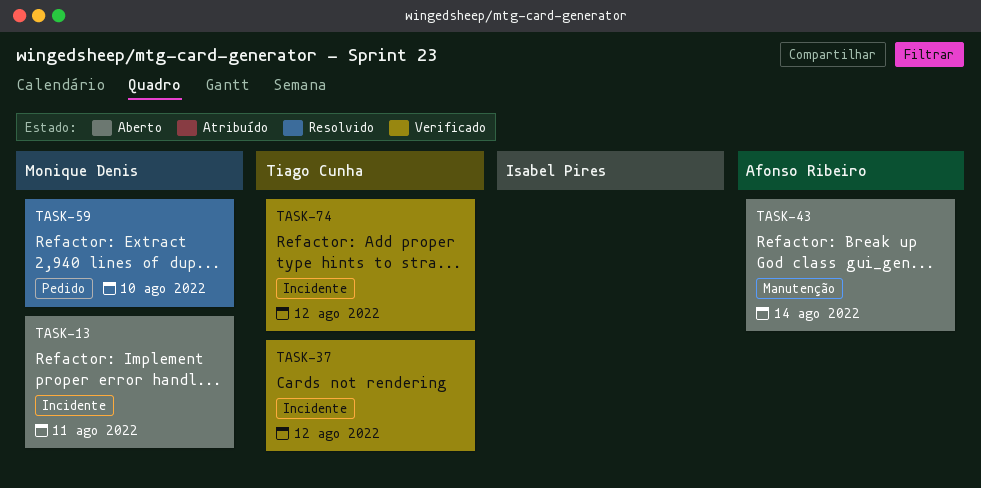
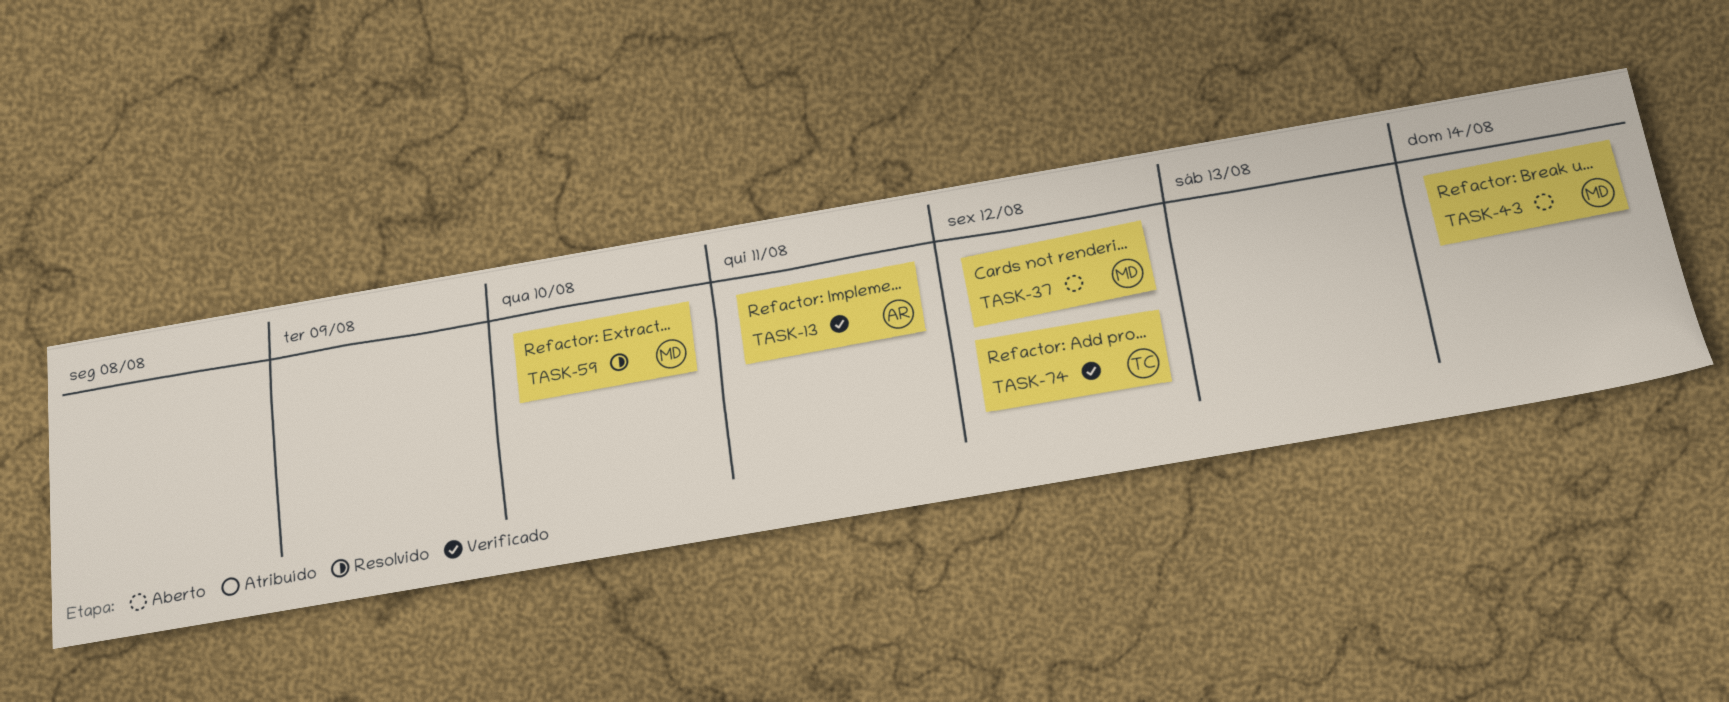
TASK-13, status: Aberto -> Verificado
TASK-13, owner: Monique Denis -> Afonso Ribeiro
TASK-37, status: Verificado -> Aberto
TASK-37, owner: Tiago Cunha -> Monique Denis
TASK-43, owner: Afonso Ribeiro -> Monique Denis

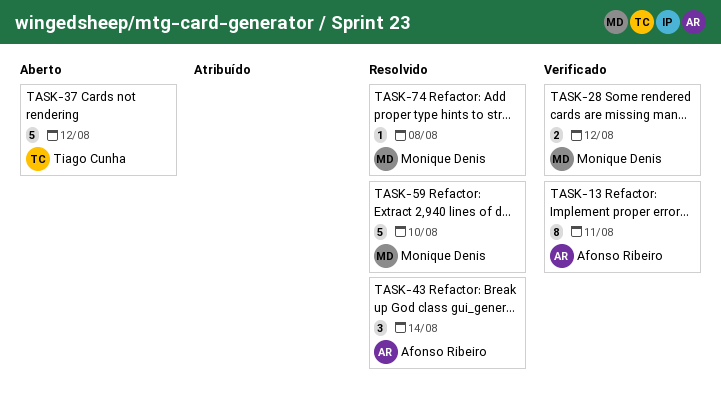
TASK-28: none -> present
TASK-37, owner: Monique Denis -> Tiago Cunha
TASK-43, status: Aberto -> Resolvido
TASK-43, owner: Monique Denis -> Afonso Ribeiro
TASK-74, status: Verificado -> Resolvido
TASK-74, owner: Tiago Cunha -> Monique Denis
TASK-74, due: Aug 12 -> Aug 8

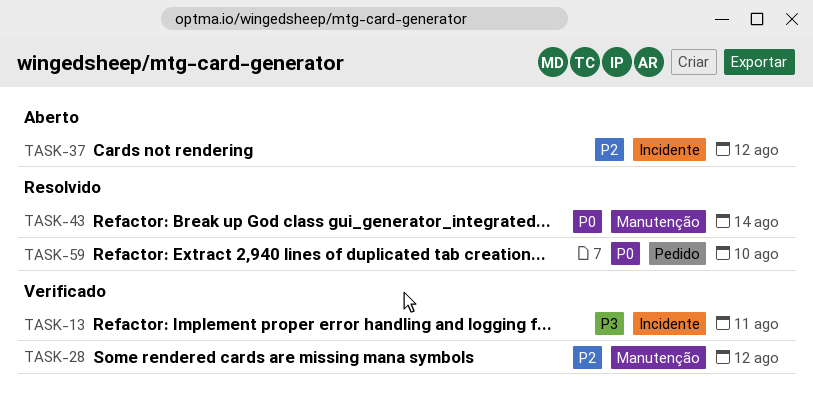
TASK-74: present -> none

